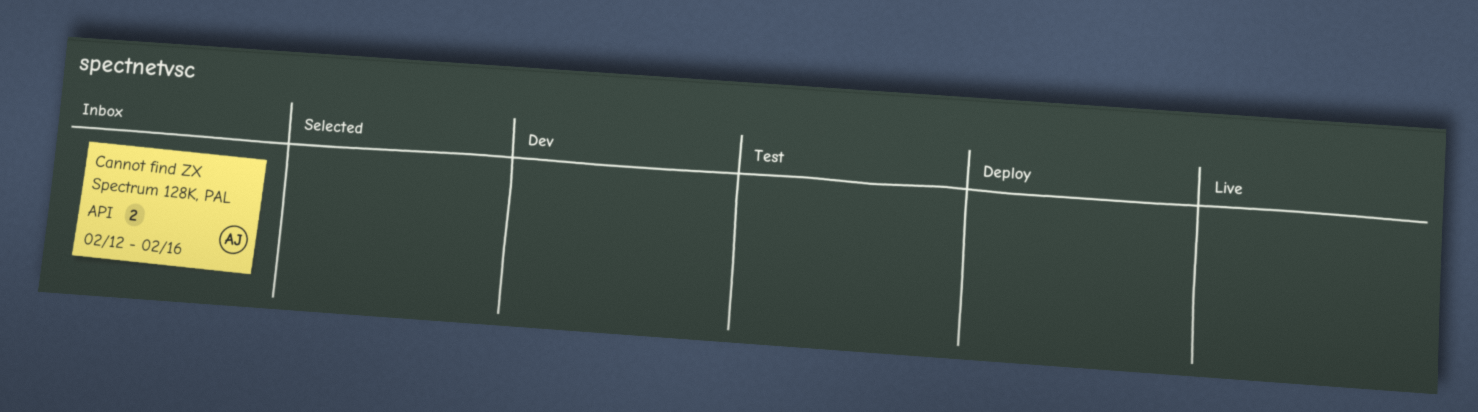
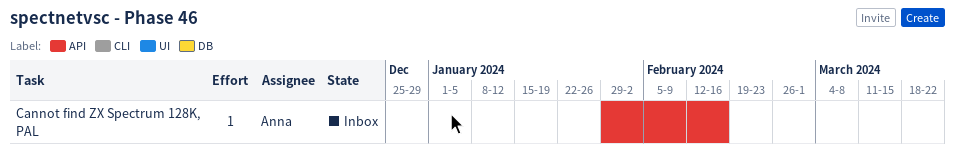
Cannot find ZX Spectrum 128K, PAL, estimate: 2 -> 1
Cannot find ZX Spectrum 128K, PAL, start: Feb 12 -> Jan 29

